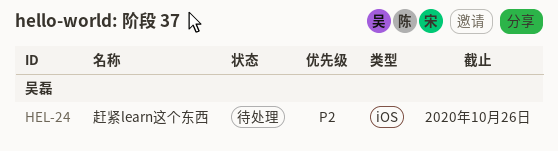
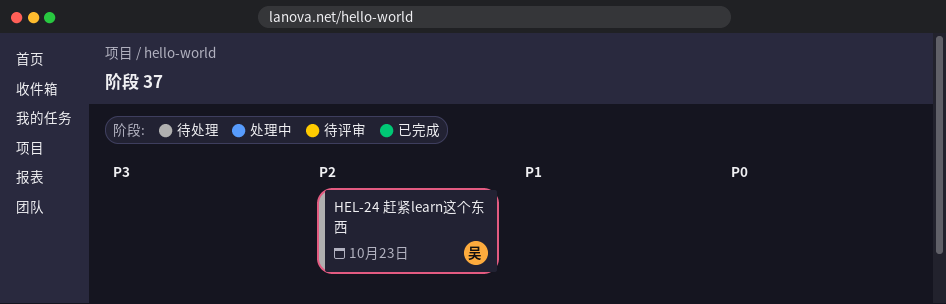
HEL-24, due: Oct 26 -> Oct 23

